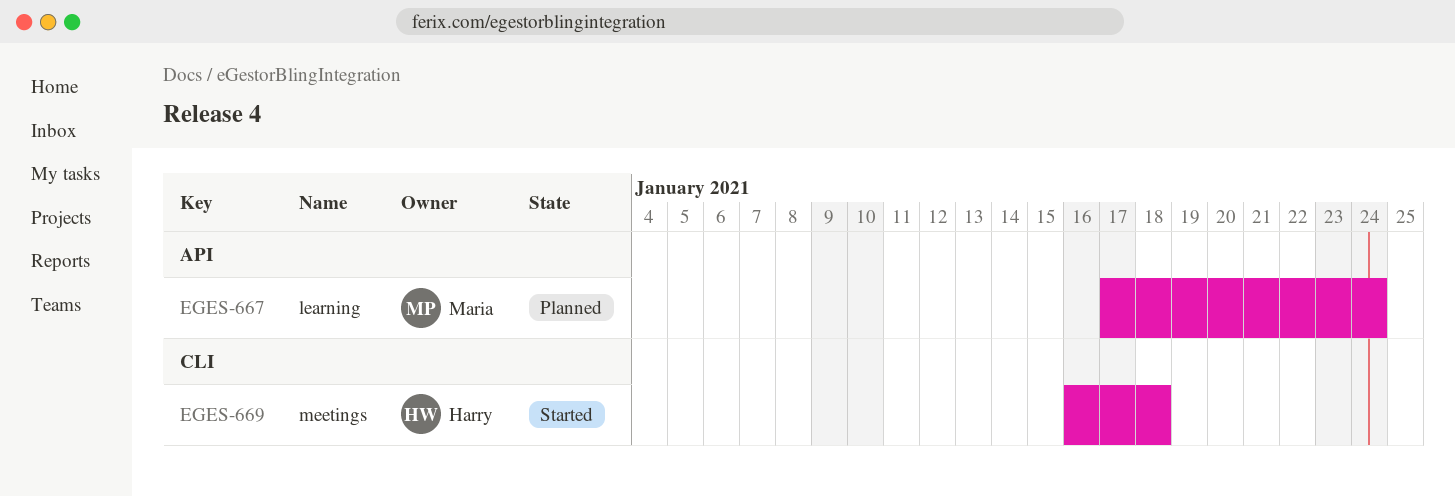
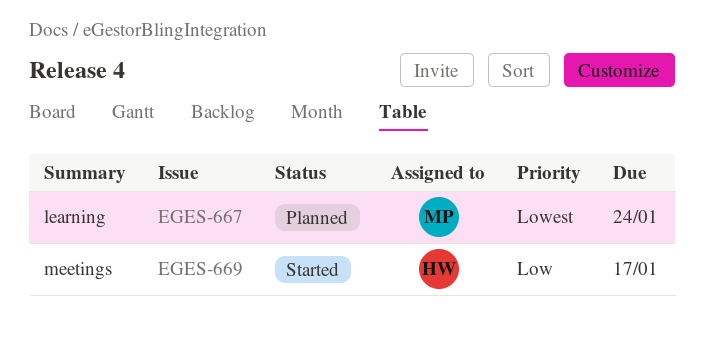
EGES-669, due: Jan 18 -> Jan 17

